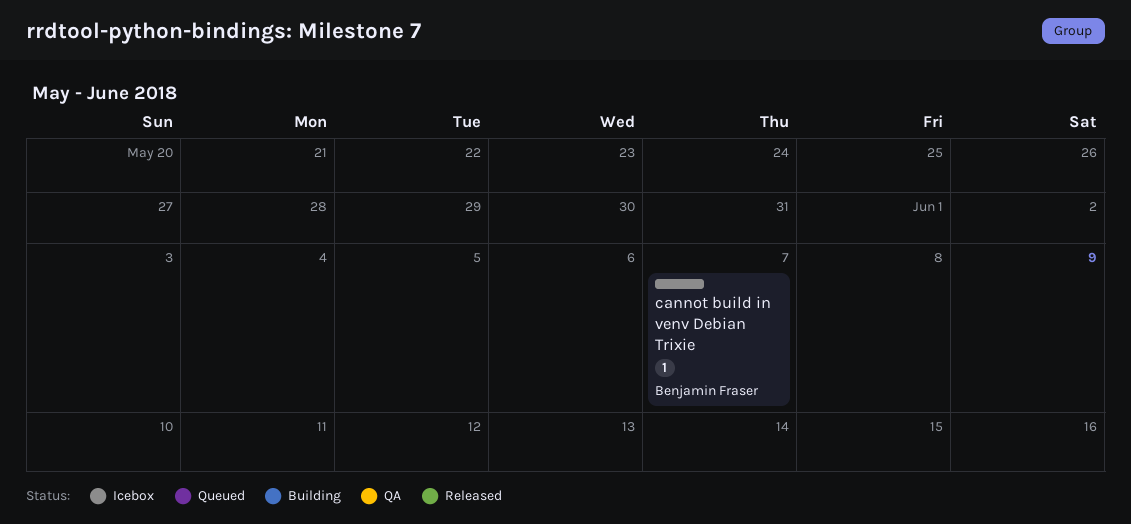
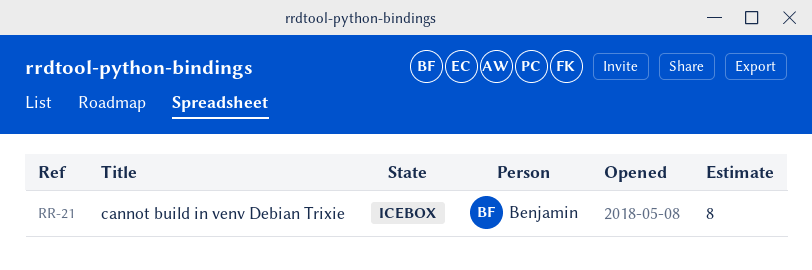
cannot build in venv Debian Trixie, estimate: 1 -> 8

